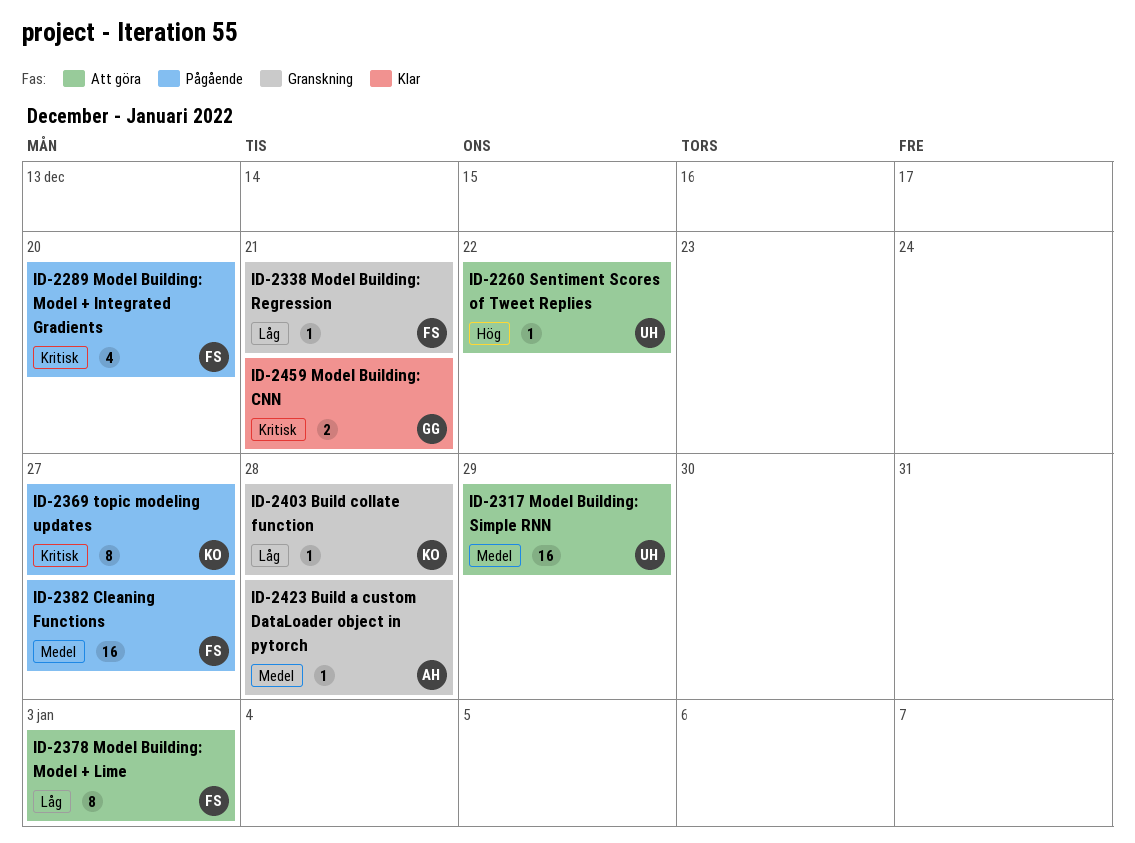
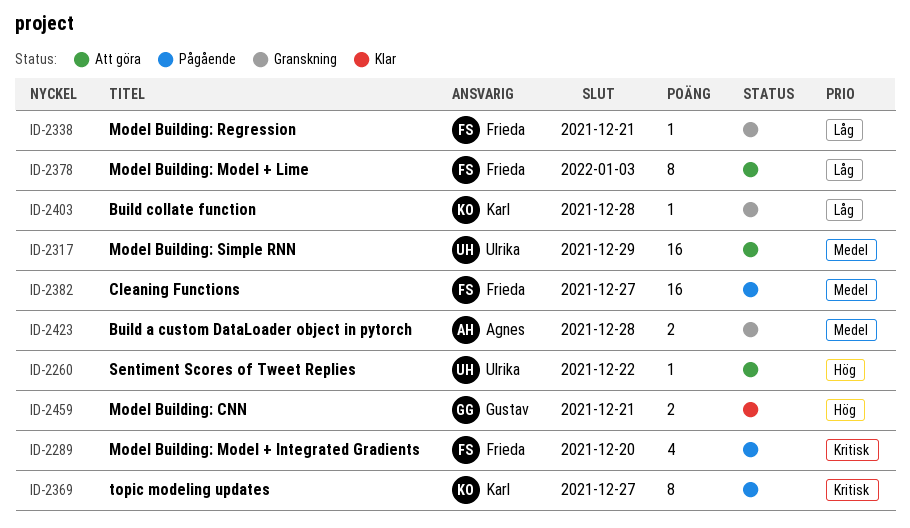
ID-2423, estimate: 1 -> 2
ID-2459, priority: Kritisk -> Hög

